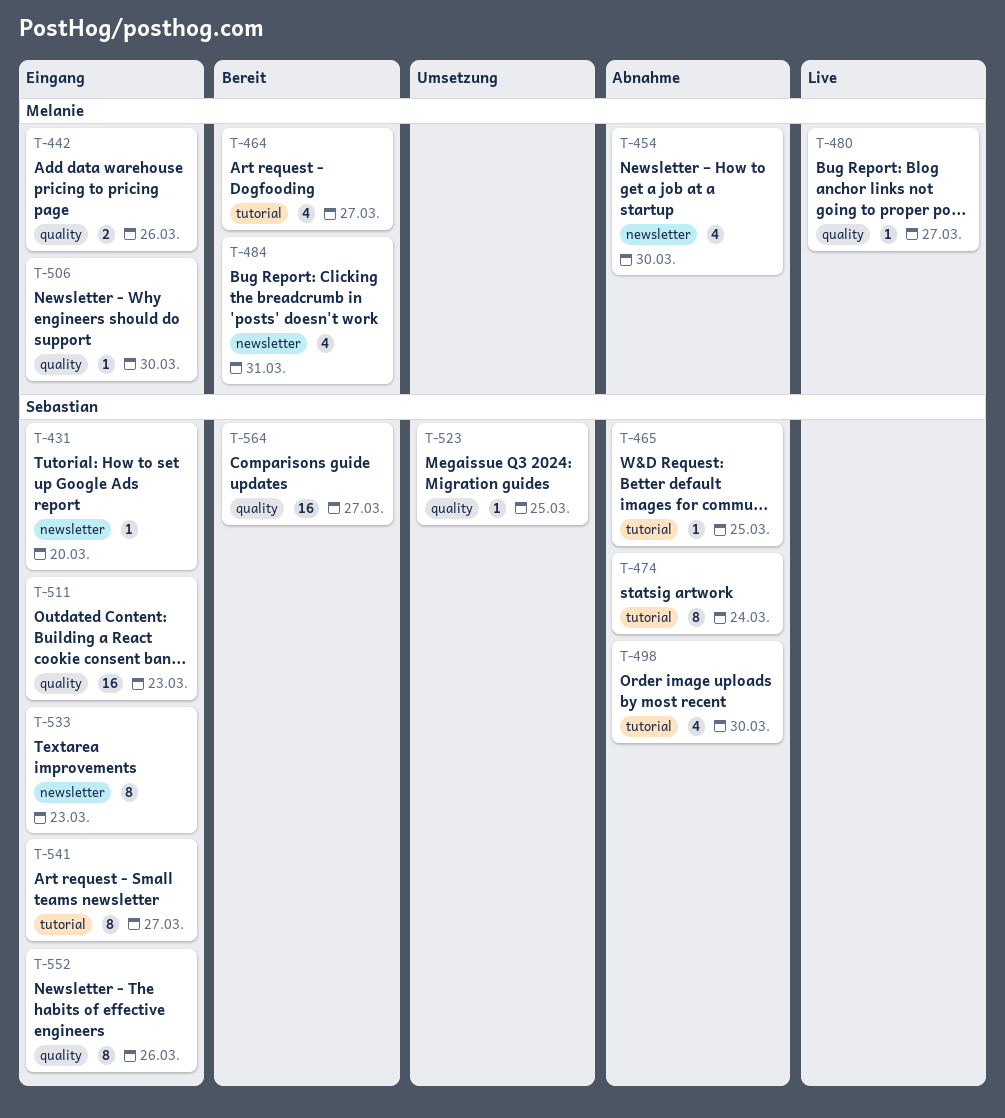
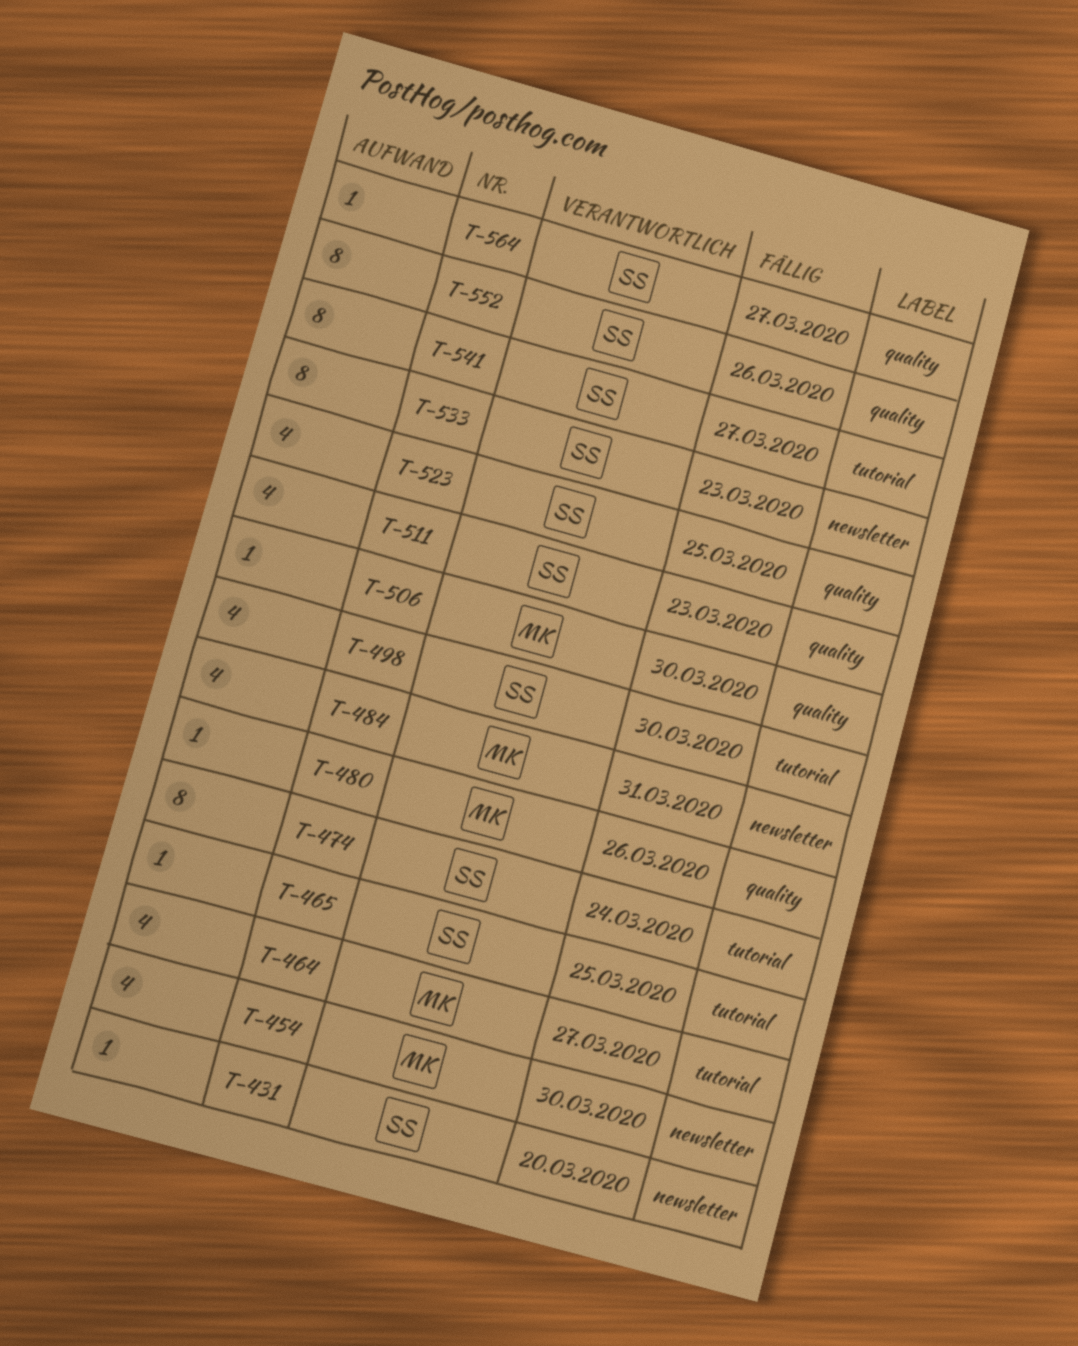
T-442: present -> none
T-480, due: Mar 27 -> Mar 26
T-511, estimate: 16 -> 4
T-523, estimate: 1 -> 4
T-564, estimate: 16 -> 1

